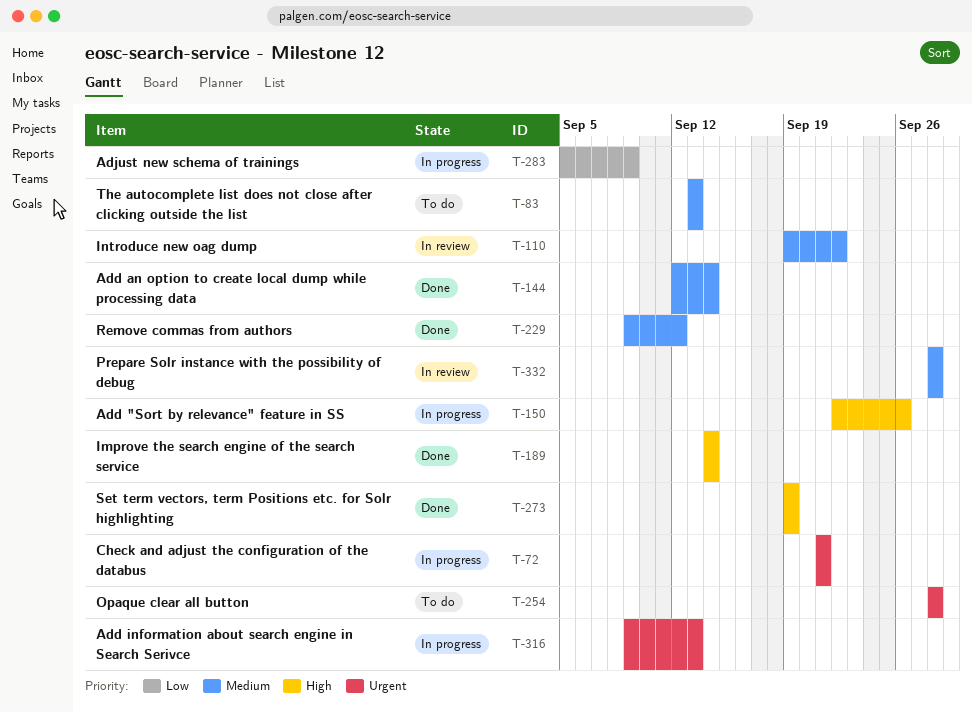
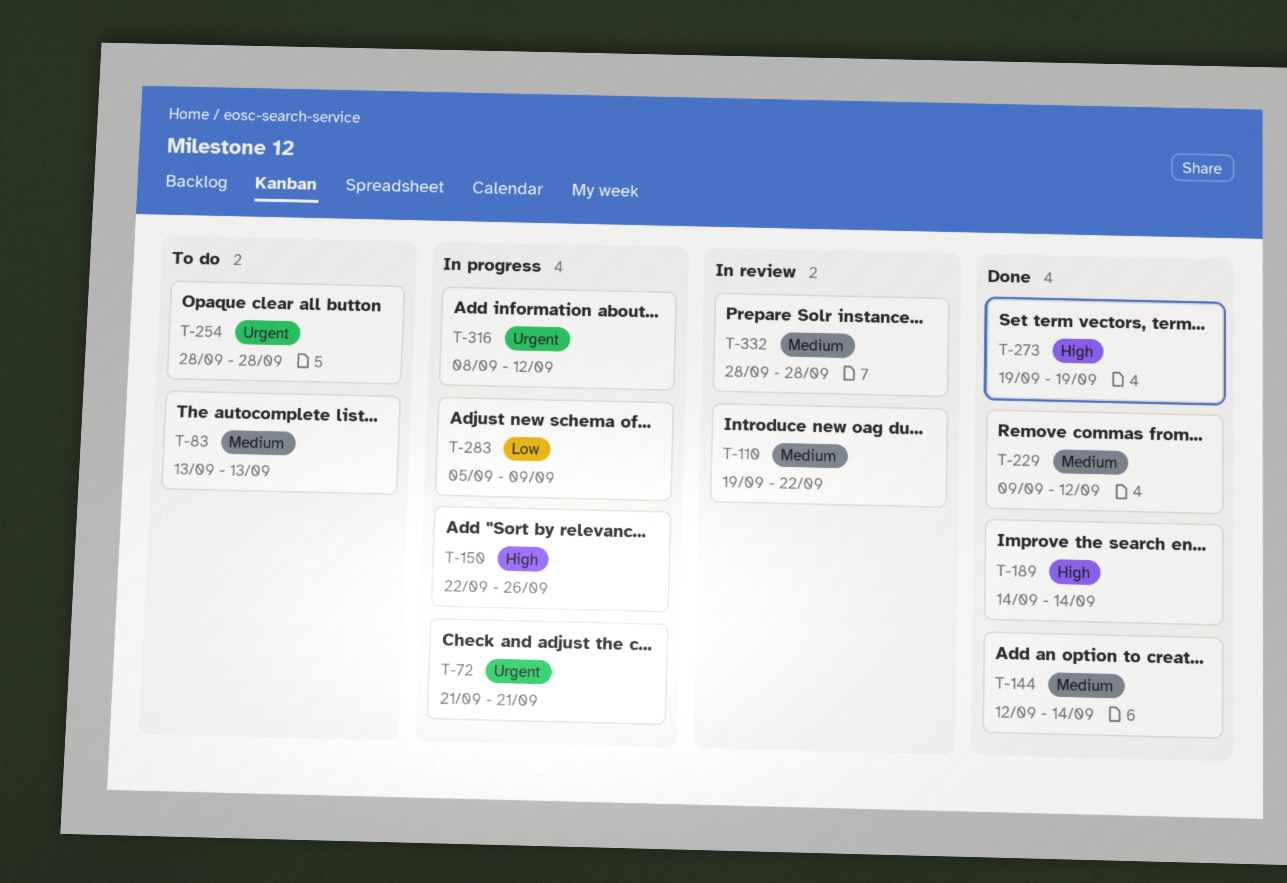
T-316, start: Sep 9 -> Sep 8
T-316, due: Sep 13 -> Sep 12

